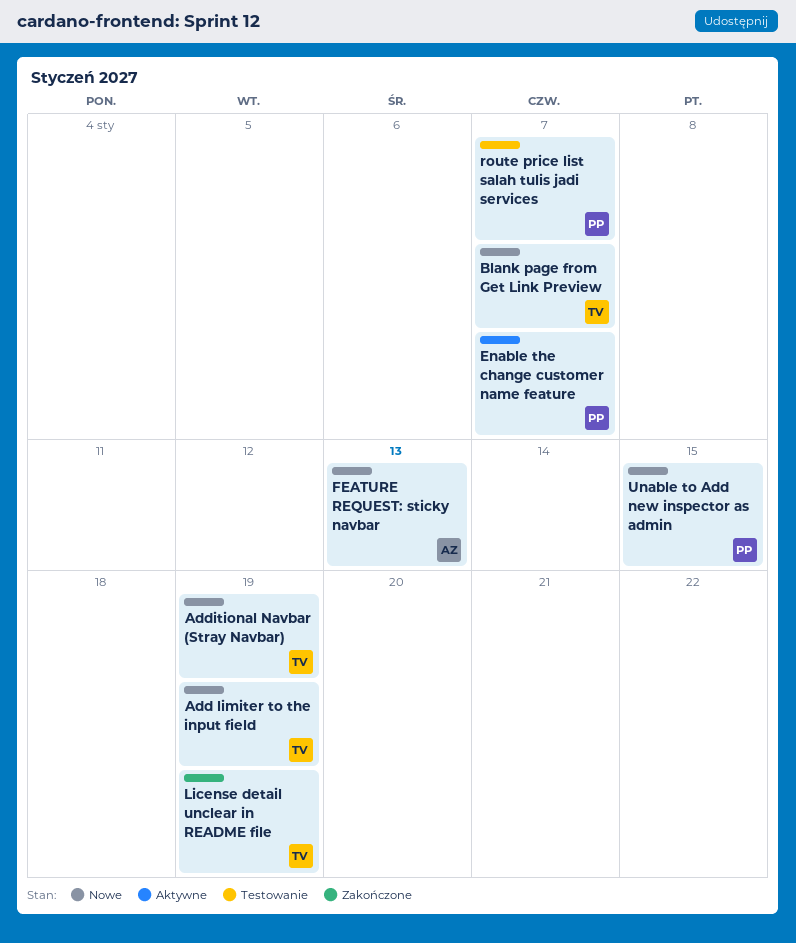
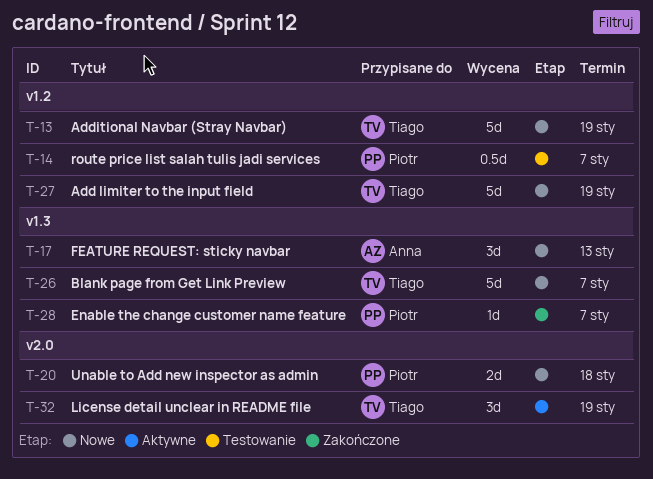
Enable the change customer name feature, status: Aktywne -> Zakończone
License detail unclear in README file, status: Zakończone -> Aktywne
Unable to Add new inspector as admin, due: Jan 15 -> Jan 18

